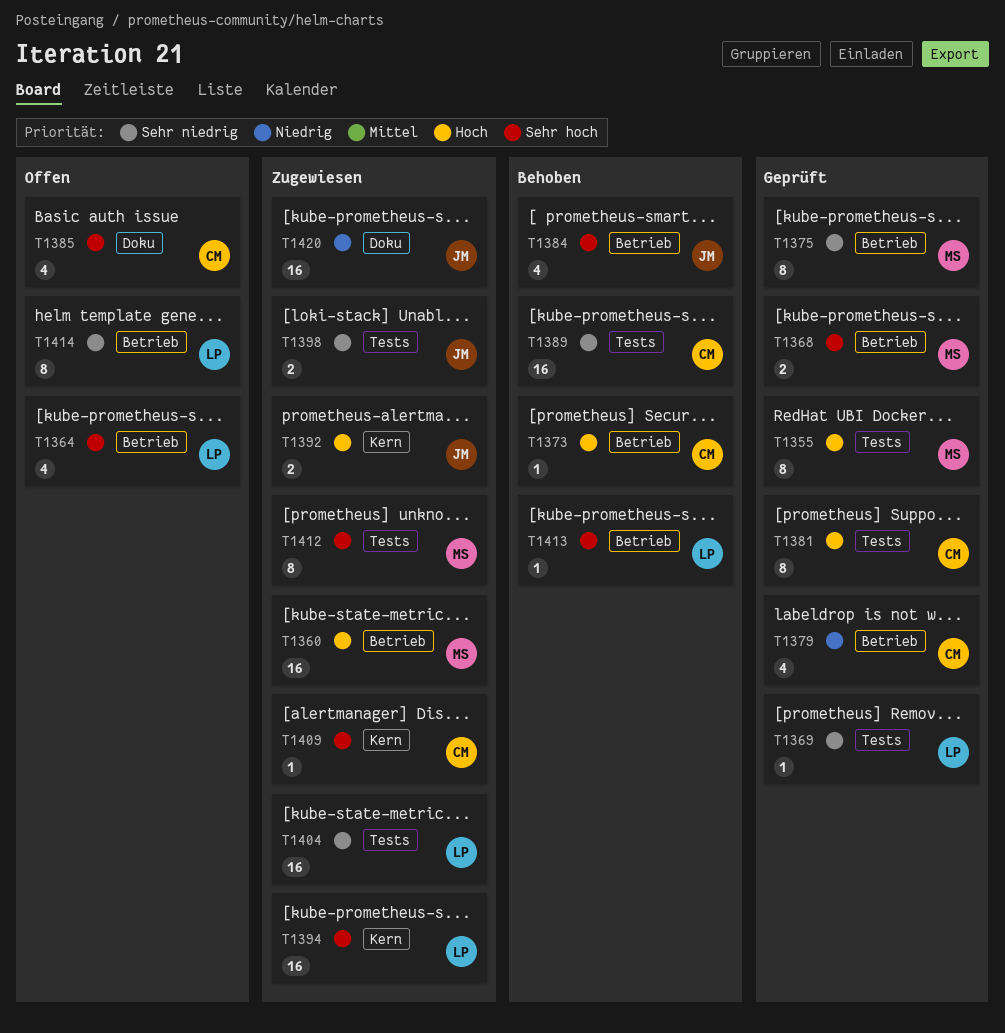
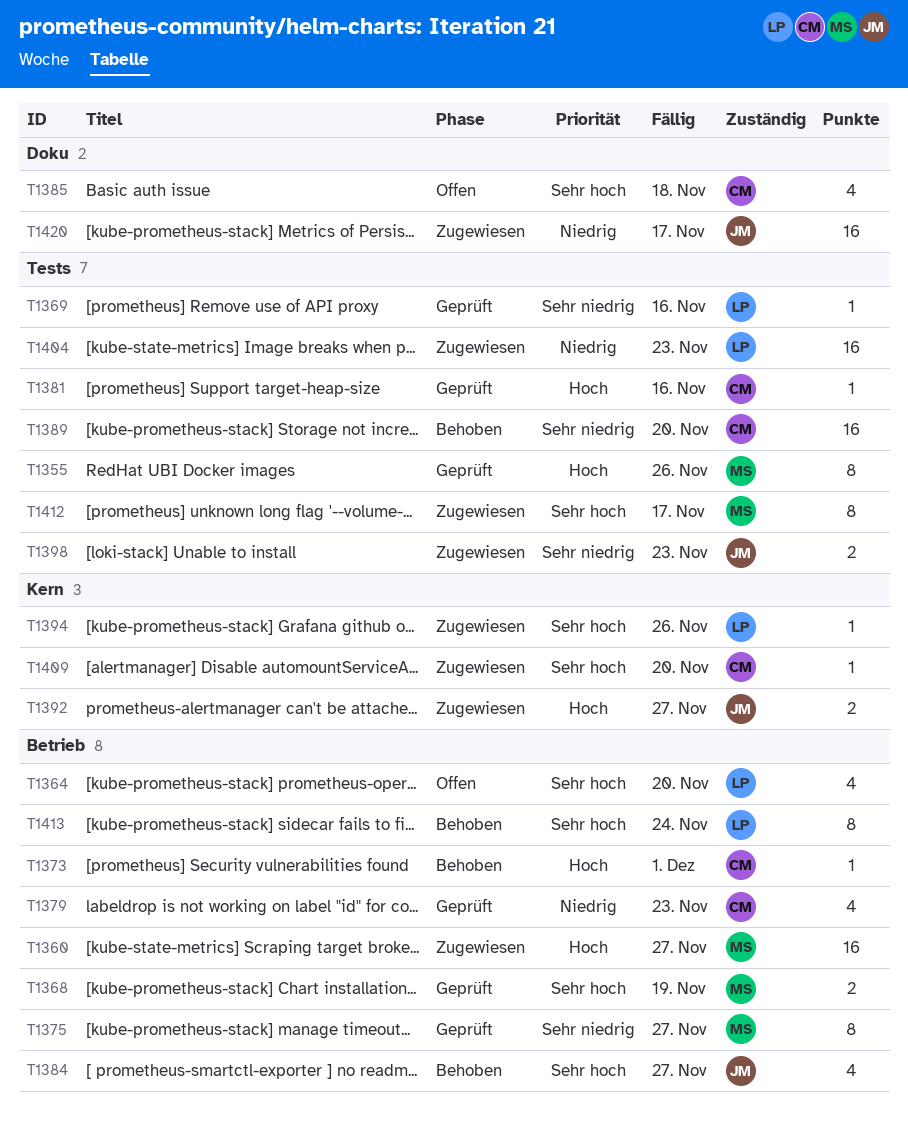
T1381, estimate: 8 -> 1
T1394, estimate: 16 -> 1
T1404, priority: Sehr niedrig -> Niedrig
T1413, estimate: 1 -> 8
T1414: present -> none

